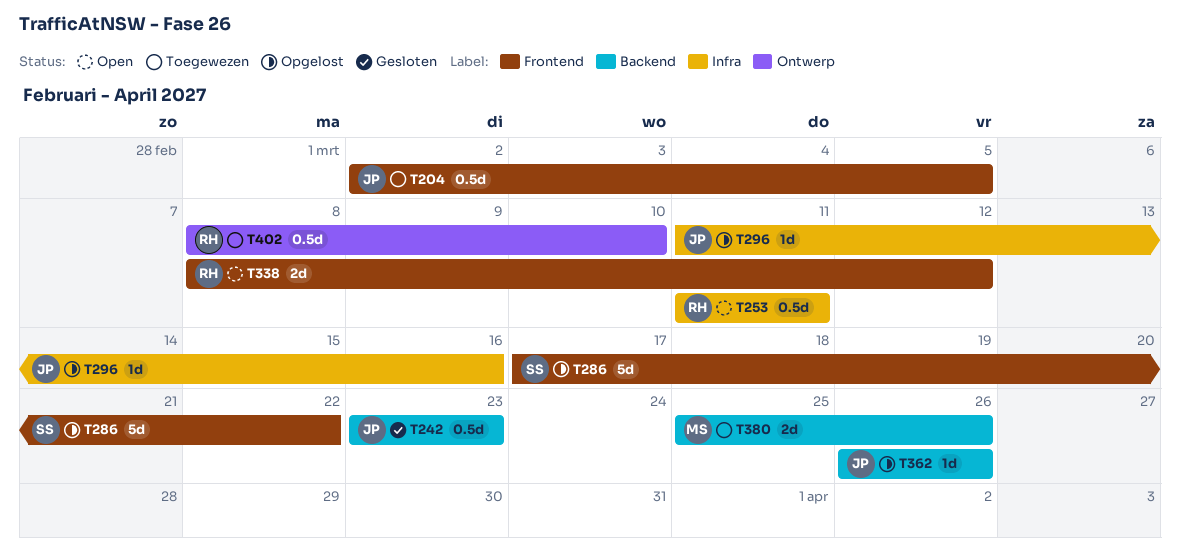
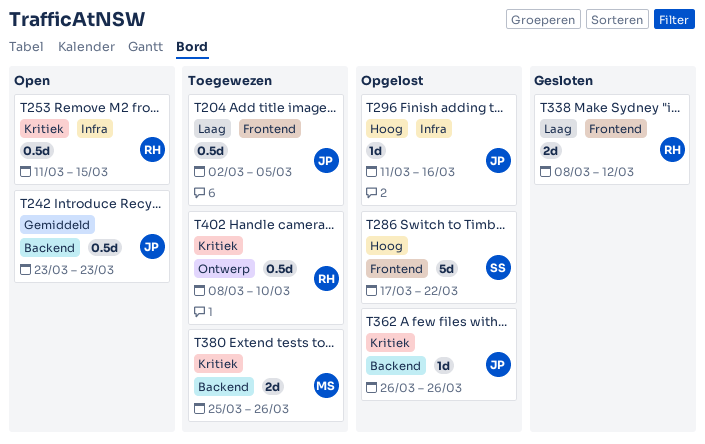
T242, status: Gesloten -> Open
T253, due: Mar 11 -> Mar 15
T338, status: Open -> Gesloten

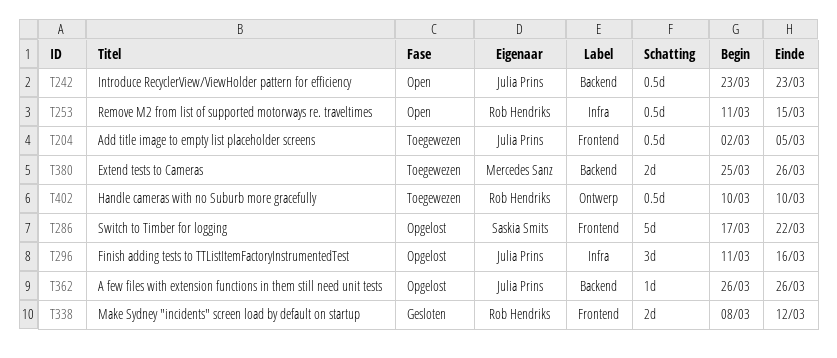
T296, estimate: 1d -> 3d
T402, start: Mar 8 -> Mar 10

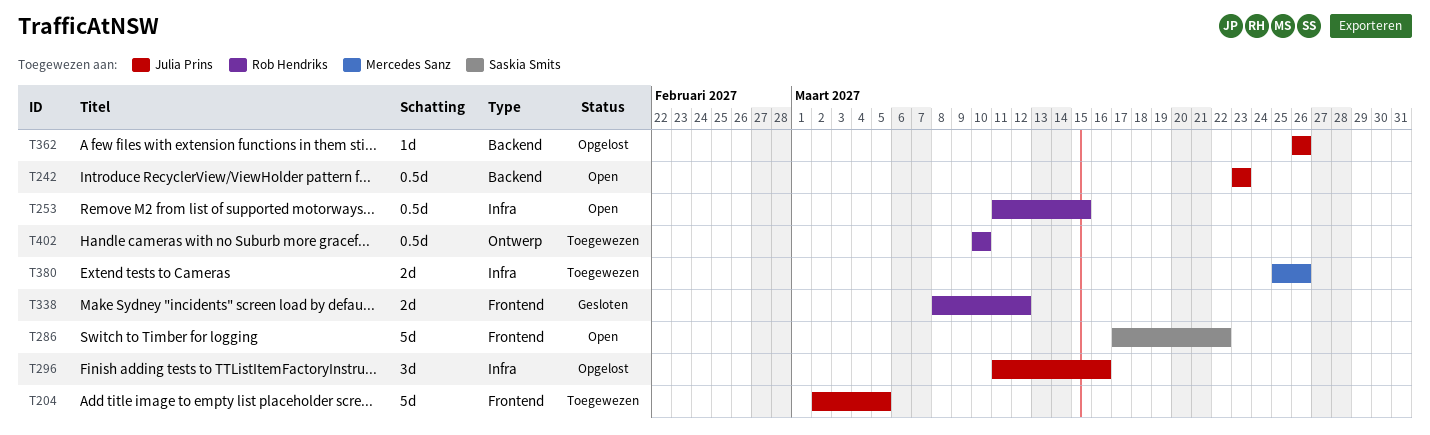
T204, estimate: 0.5d -> 5d
T286, status: Opgelost -> Open
T380, label: Backend -> Infra

